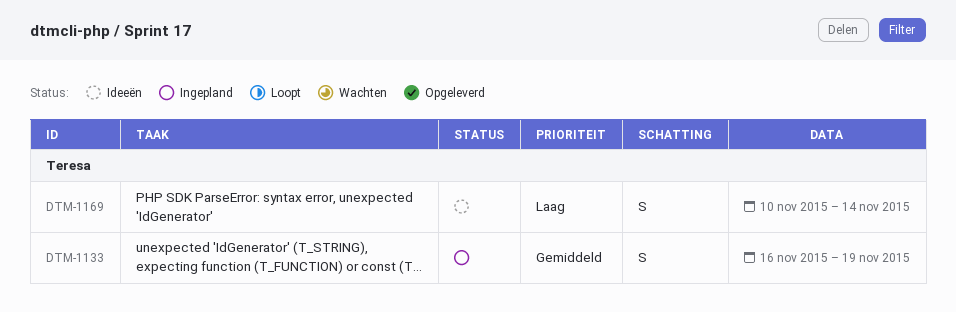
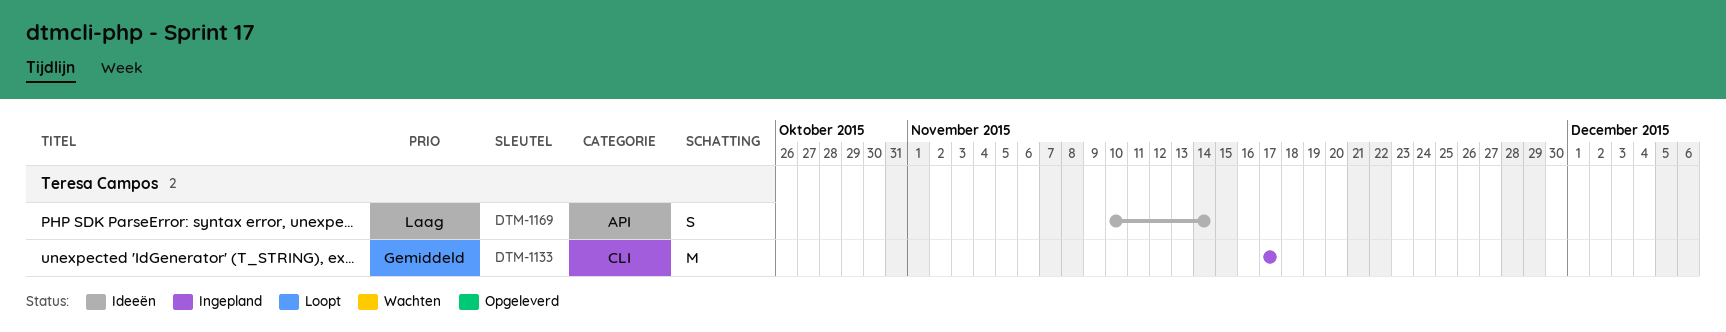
DTM-1133, estimate: S -> M
DTM-1133, start: Nov 16 -> Nov 17
DTM-1133, due: Nov 19 -> Nov 17

